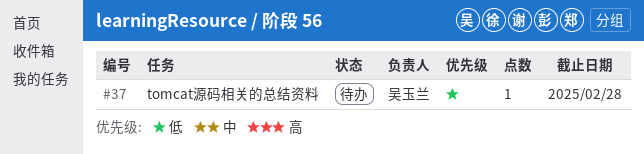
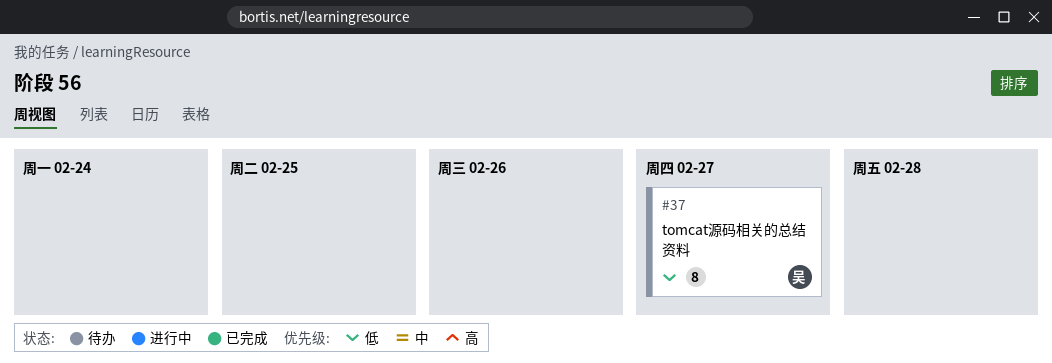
#37, estimate: 1 -> 8
#37, due: Feb 28 -> Feb 27

